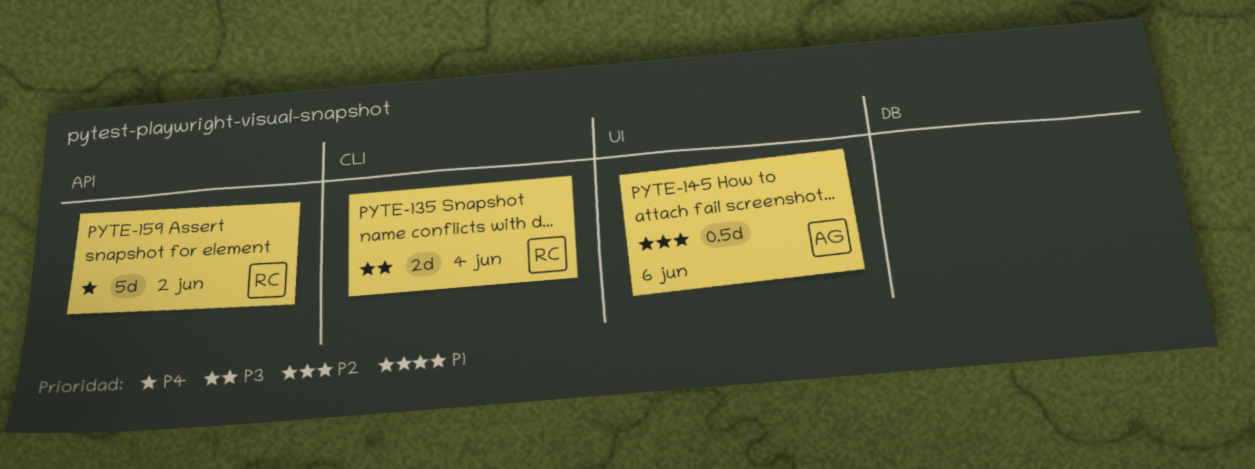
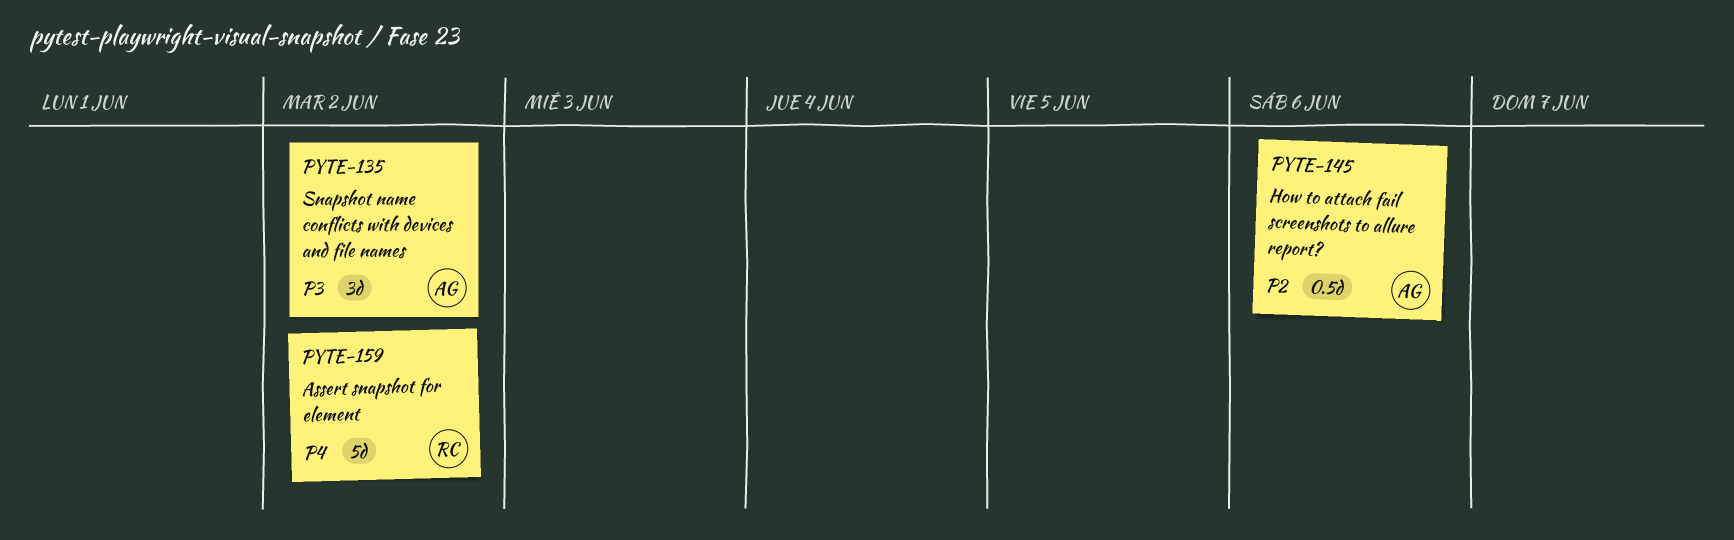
PYTE-135, owner: RC -> AG
PYTE-135, estimate: 2d -> 3d
PYTE-135, due: Jun 4 -> Jun 2

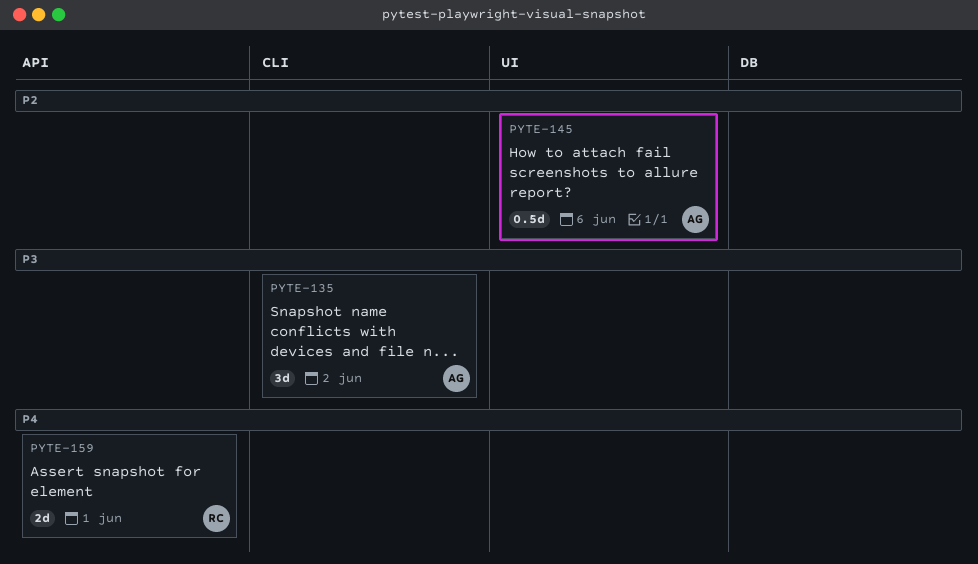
PYTE-159, estimate: 5d -> 2d
PYTE-159, due: Jun 2 -> Jun 1

